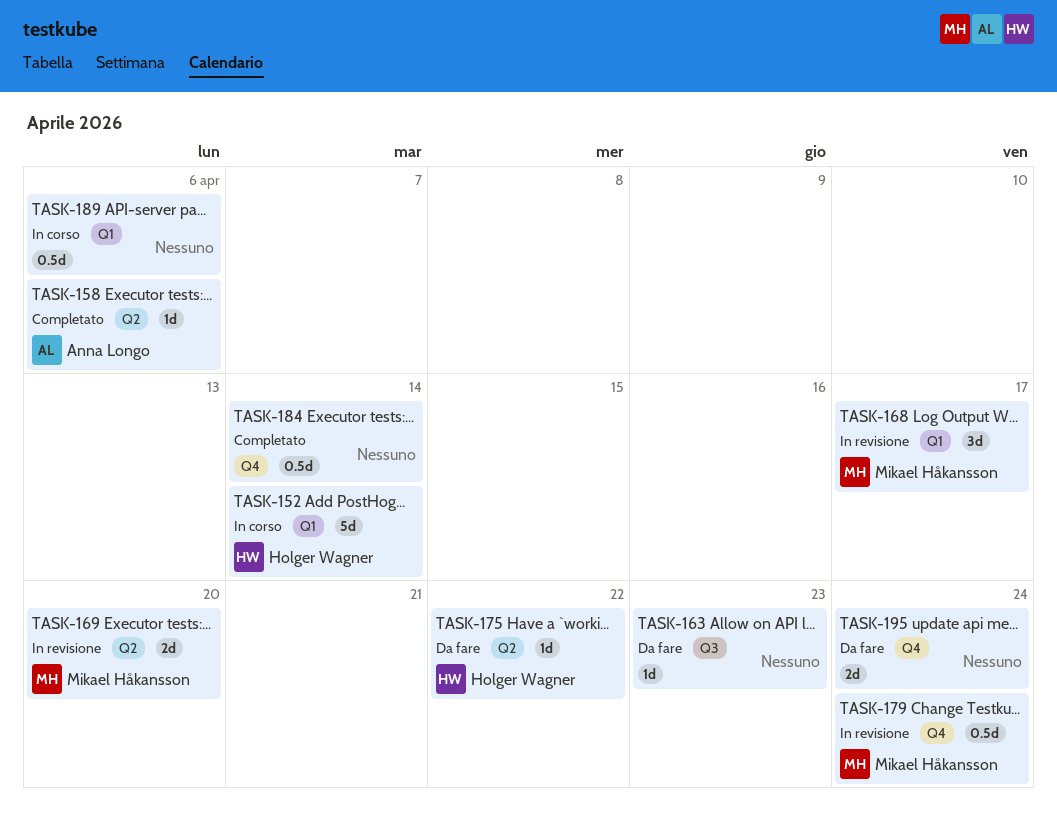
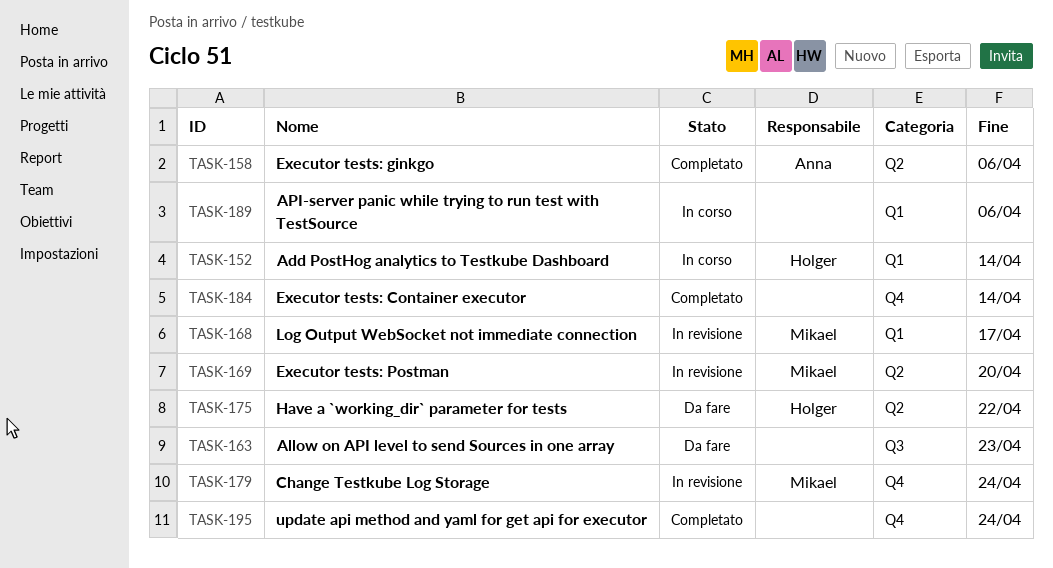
TASK-195, status: Da fare -> Completato

